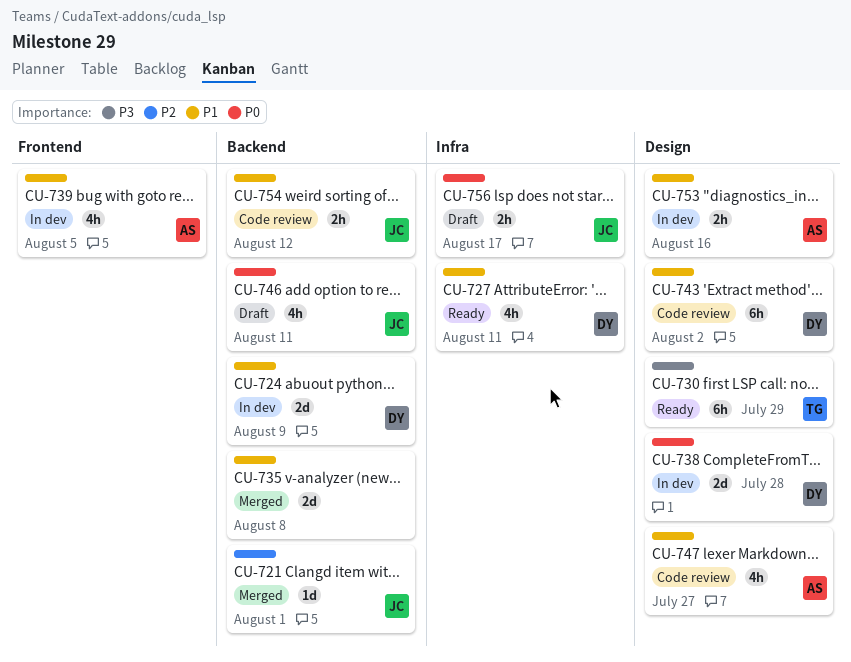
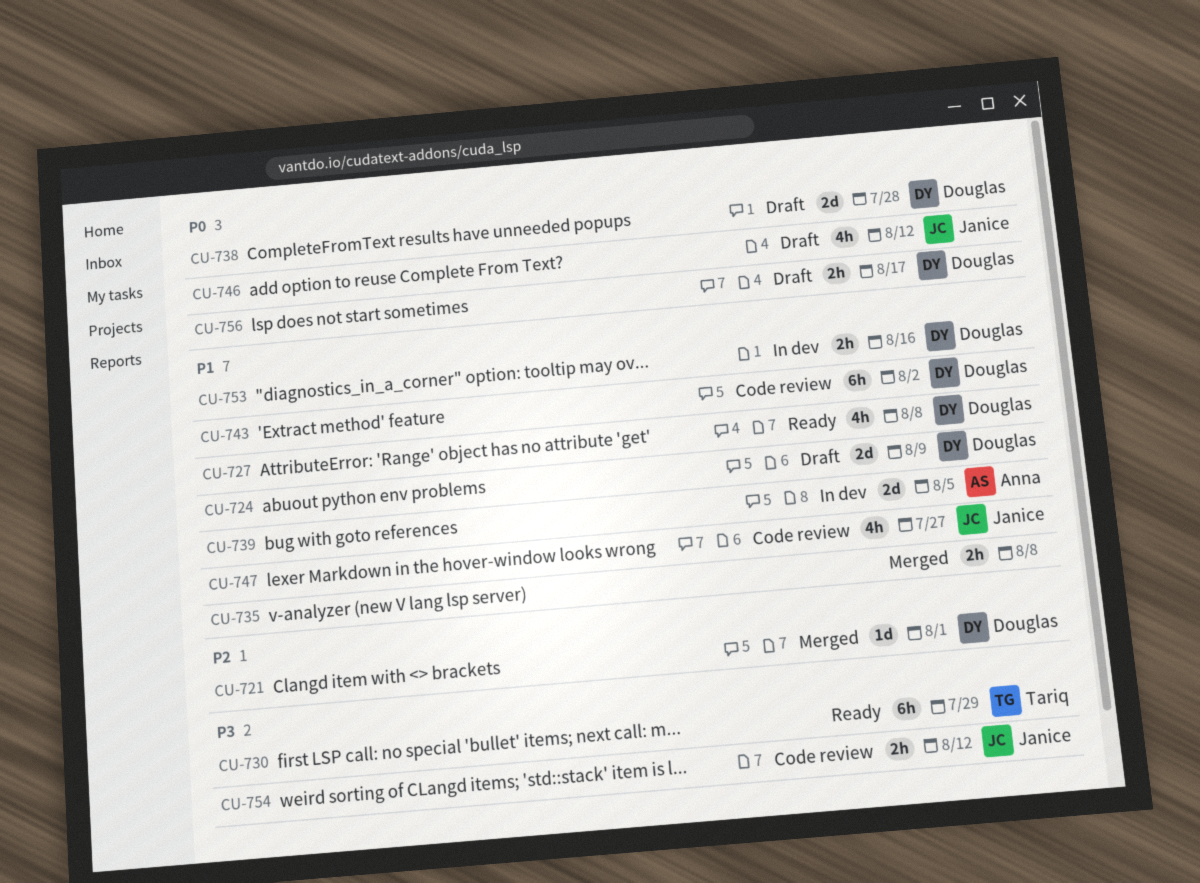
CU-721, owner: Janice -> Douglas
CU-724, status: In dev -> Draft
CU-727, due: Aug 11 -> Aug 8
CU-735, estimate: 2d -> 2h
CU-738, status: In dev -> Draft
CU-739, estimate: 4h -> 2d
CU-746, due: Aug 11 -> Aug 12
CU-747, owner: Anna -> Janice
CU-753, owner: Anna -> Douglas
CU-754, priority: P1 -> P3
CU-756, owner: Janice -> Douglas

